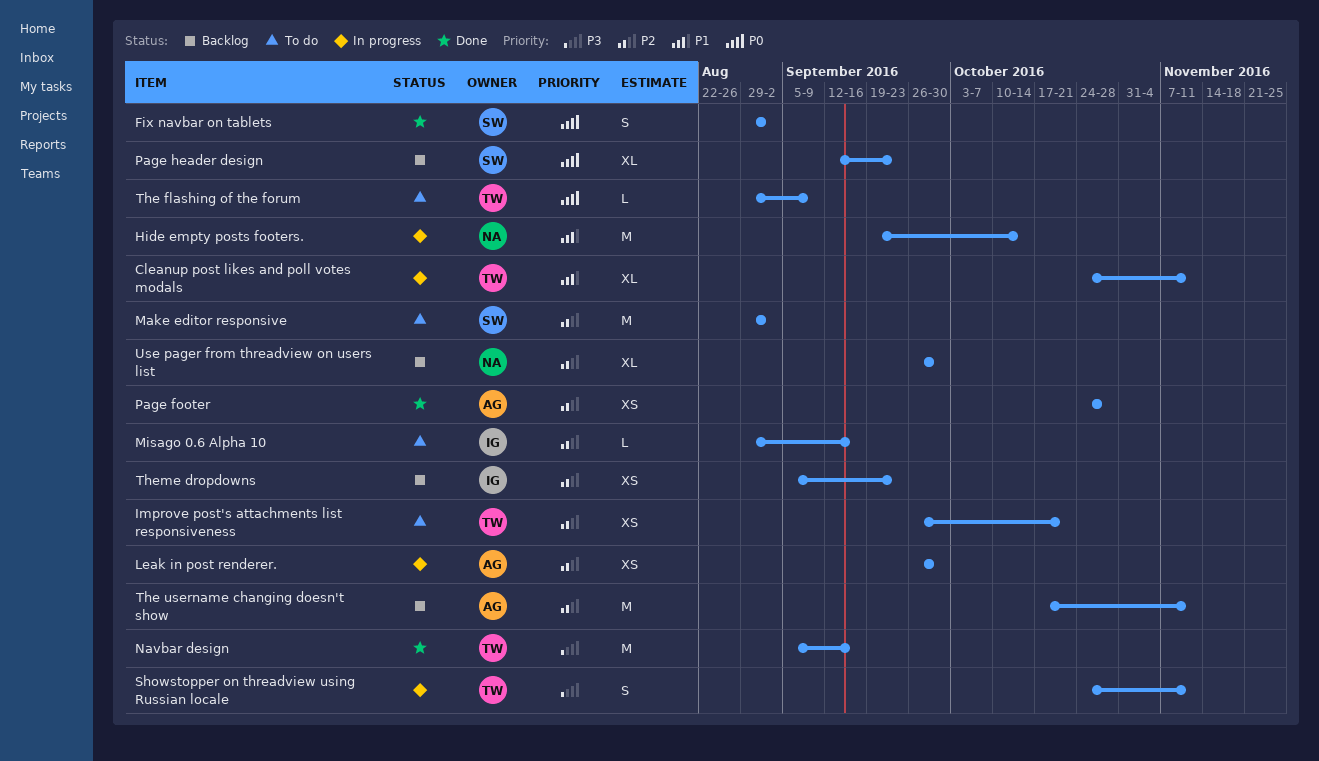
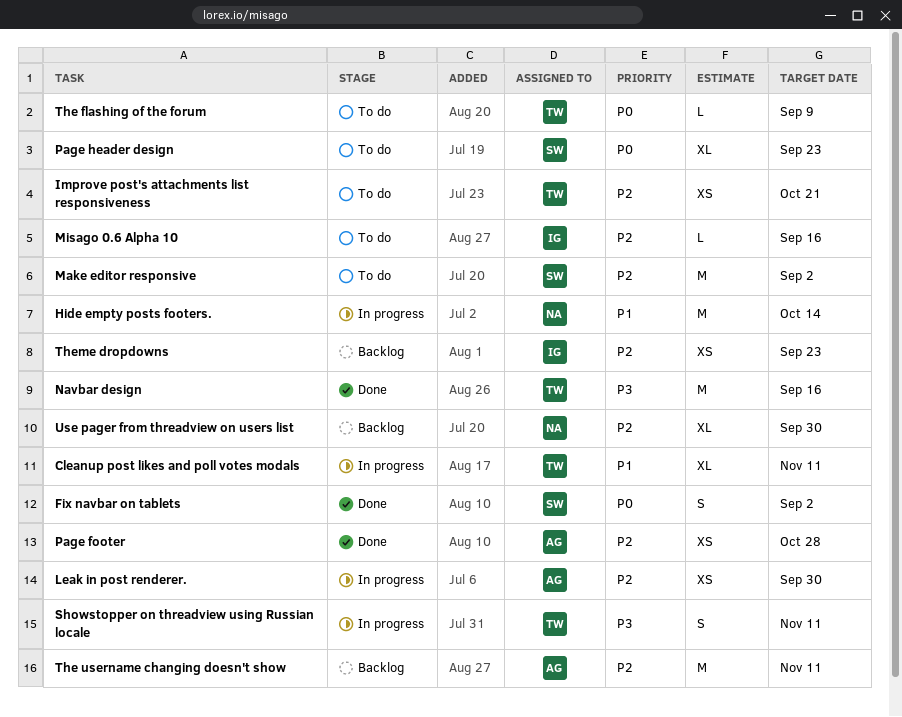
Page header design, status: Backlog -> To do

